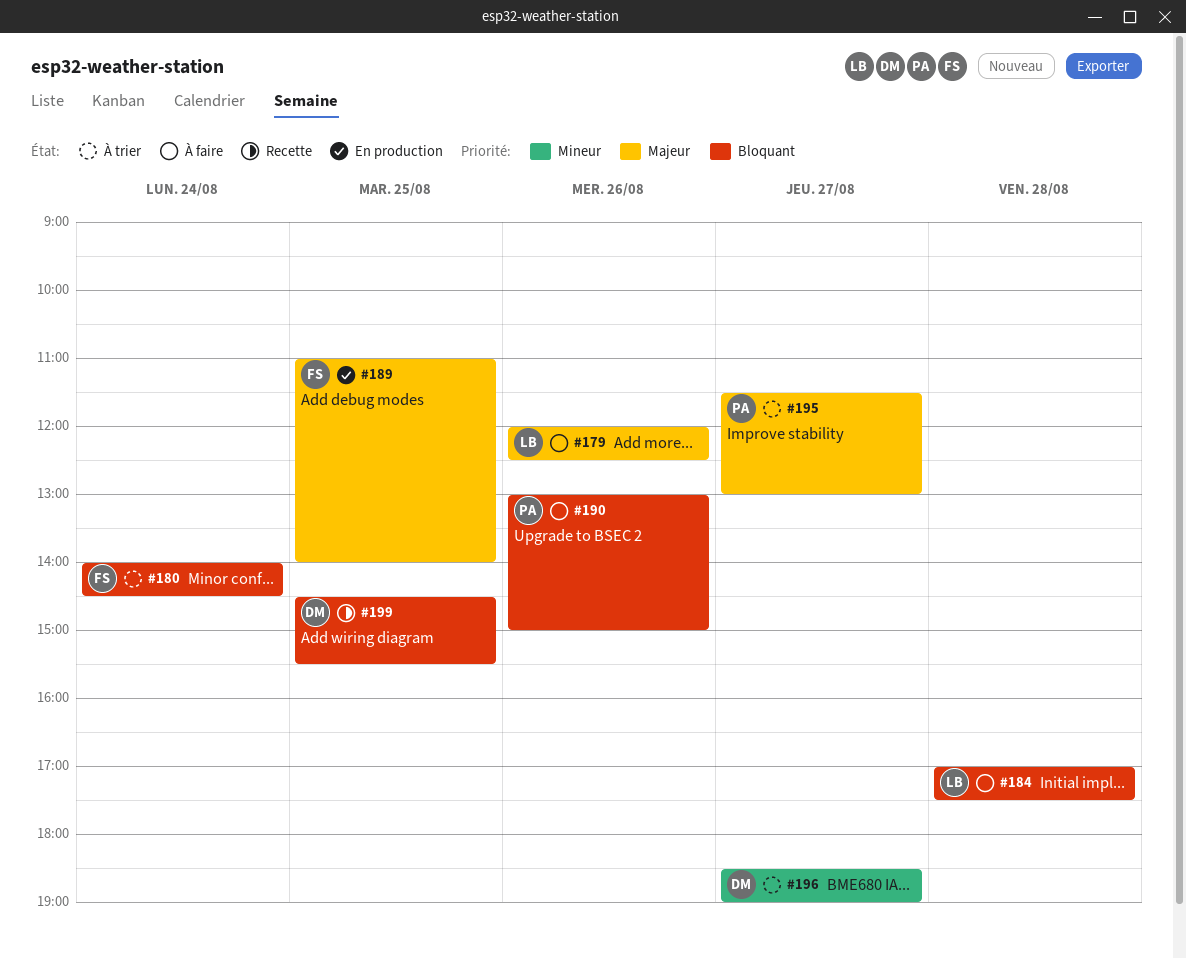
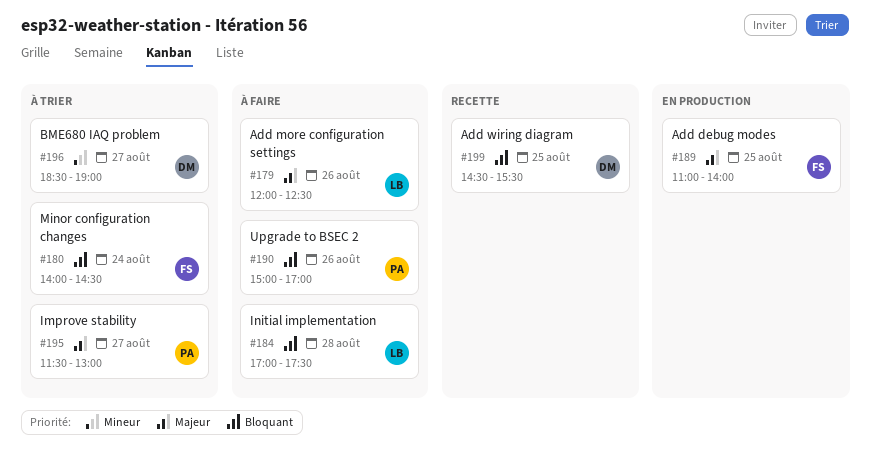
#190, begins: 13:00 -> 15:00
#190, ends: 15:00 -> 17:00

